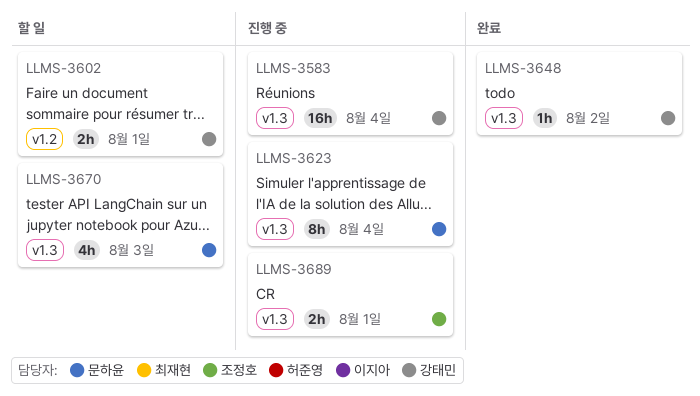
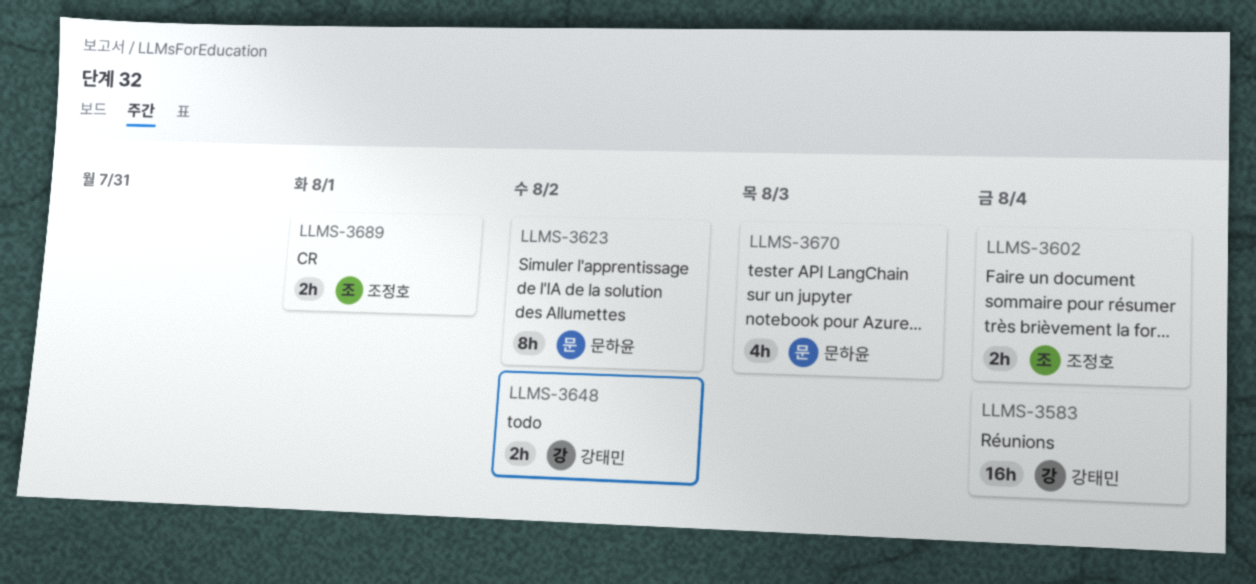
LLMS-3602, owner: 강태민 -> 조정호
LLMS-3602, due: Aug 1 -> Aug 4
LLMS-3623, due: Aug 4 -> Aug 2
LLMS-3648, estimate: 1h -> 2h

